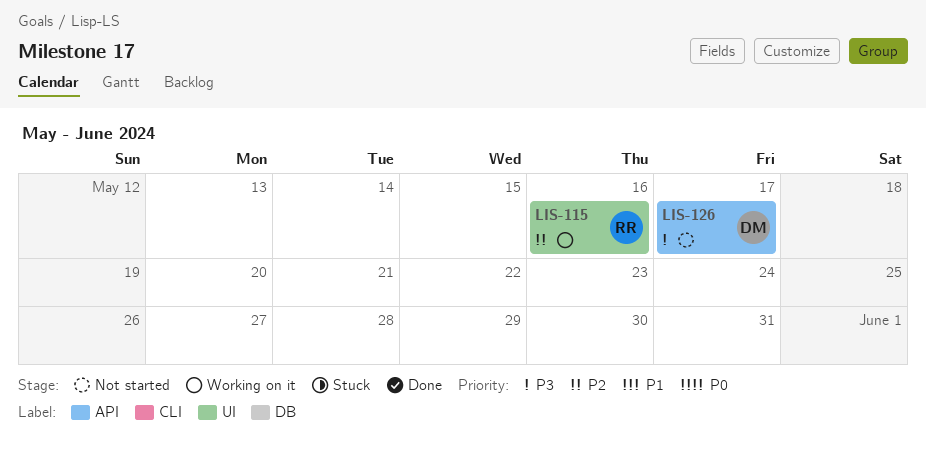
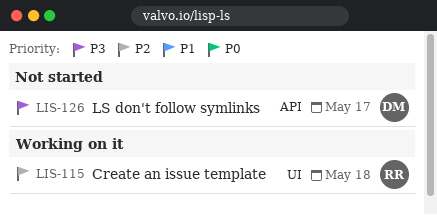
LIS-115, due: May 16 -> May 18

